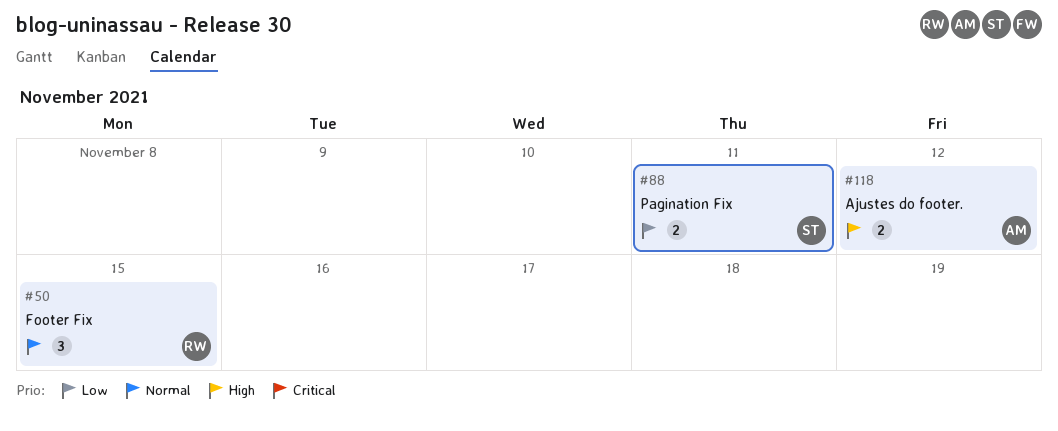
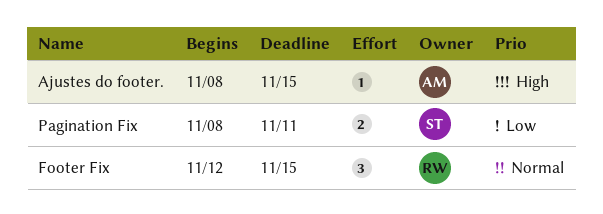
Ajustes do footer., estimate: 2 -> 1
Ajustes do footer., due: Nov 12 -> Nov 15

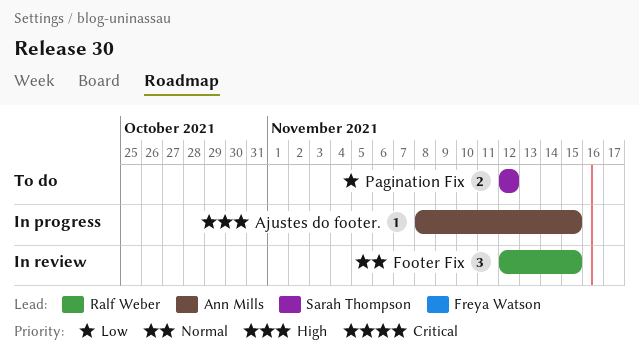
Pagination Fix, start: Nov 8 -> Nov 12
Pagination Fix, due: Nov 11 -> Nov 12

